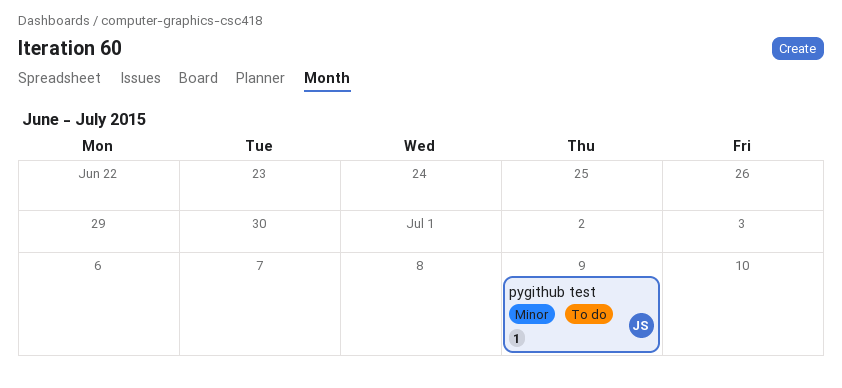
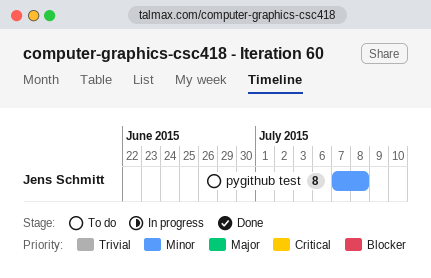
pygithub test, estimate: 1 -> 8
pygithub test, due: Jul 9 -> Jul 8

